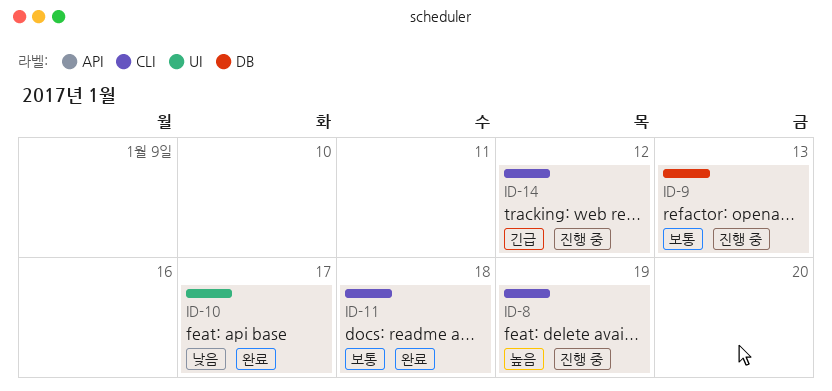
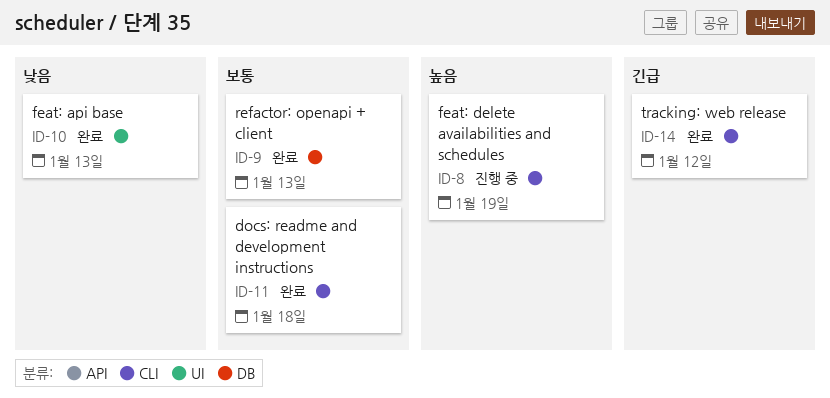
ID-9, status: 진행 중 -> 완료
ID-10, due: Jan 17 -> Jan 13
ID-14, status: 진행 중 -> 완료

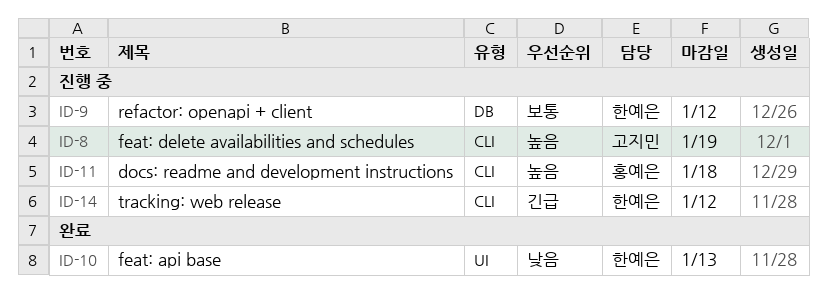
ID-9, status: 완료 -> 진행 중
ID-9, due: Jan 13 -> Jan 12
ID-11, status: 완료 -> 진행 중
ID-11, priority: 보통 -> 높음
ID-14, status: 완료 -> 진행 중

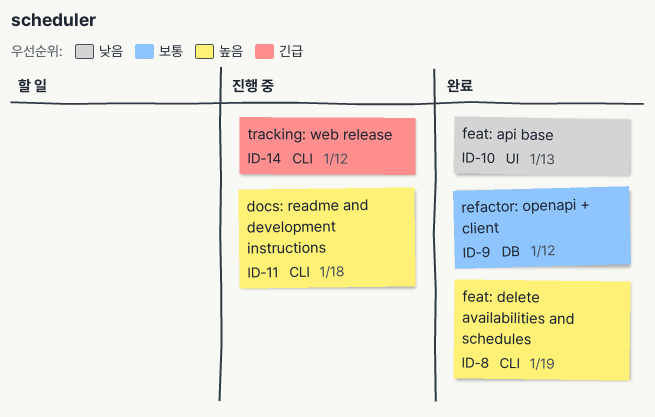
ID-8, status: 진행 중 -> 완료
ID-9, status: 진행 중 -> 완료

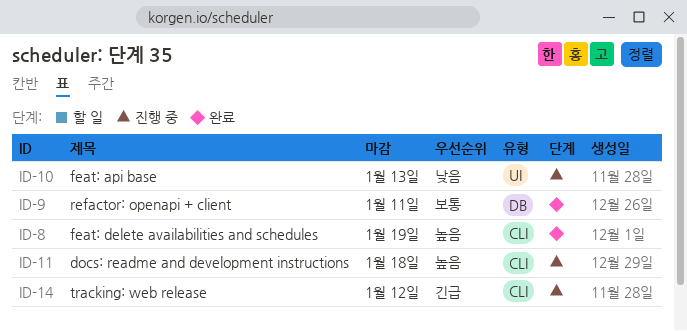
ID-9, due: Jan 12 -> Jan 11
ID-10, status: 완료 -> 진행 중

